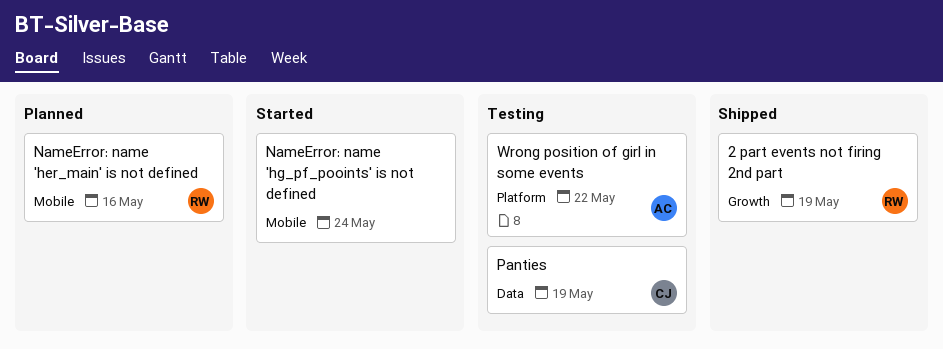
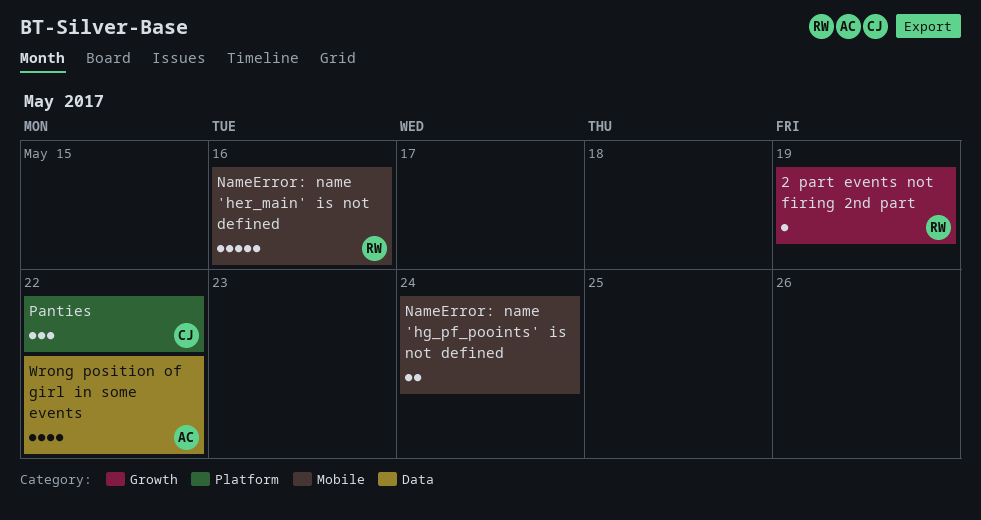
Panties, label: Data -> Platform
Panties, due: May 19 -> May 22
Wrong position of girl in some events, label: Platform -> Data

